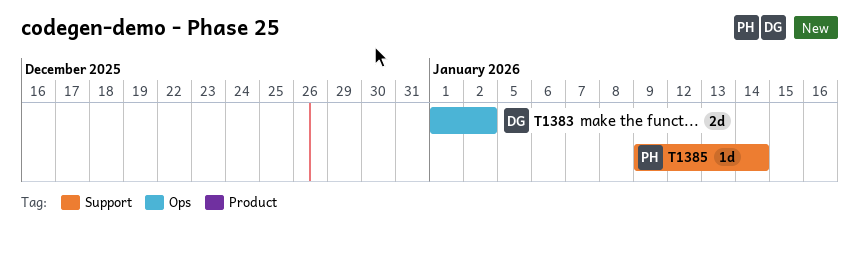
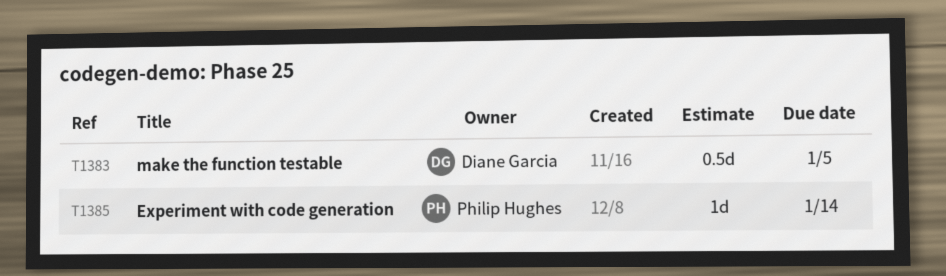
T1383, estimate: 2d -> 0.5d
T1383, due: Jan 2 -> Jan 5

